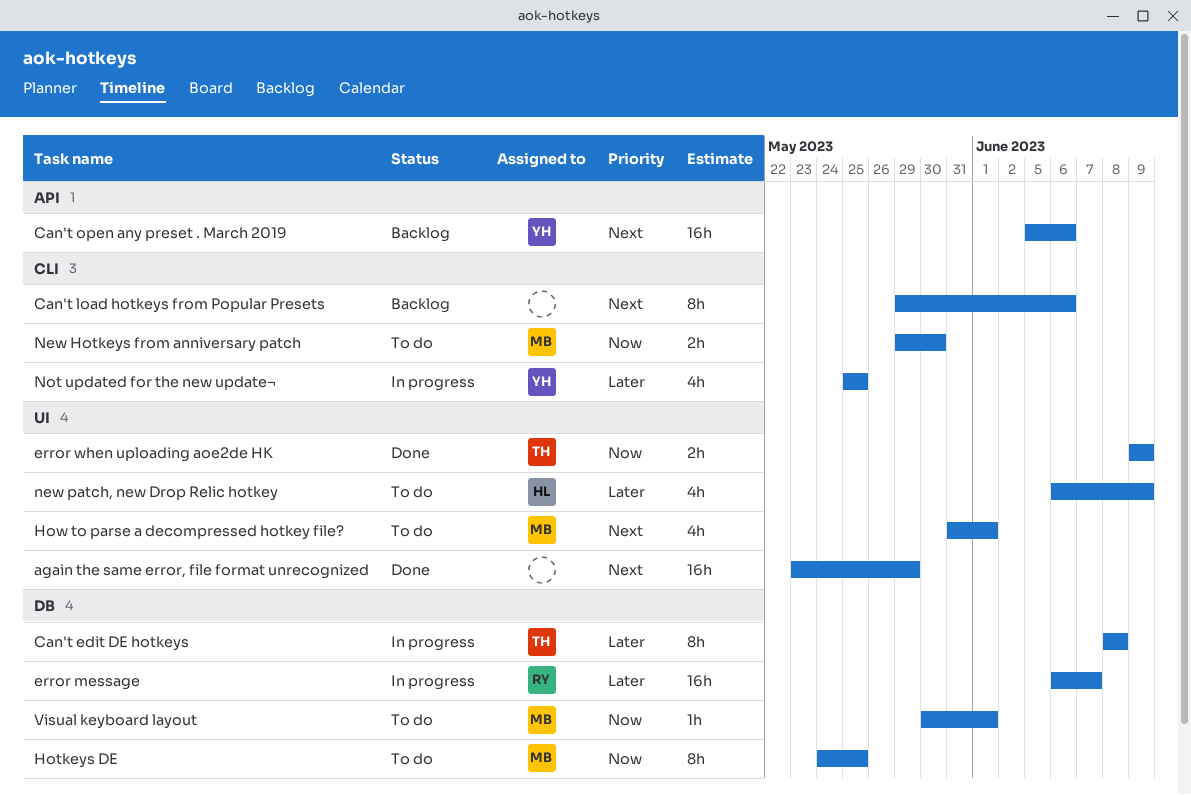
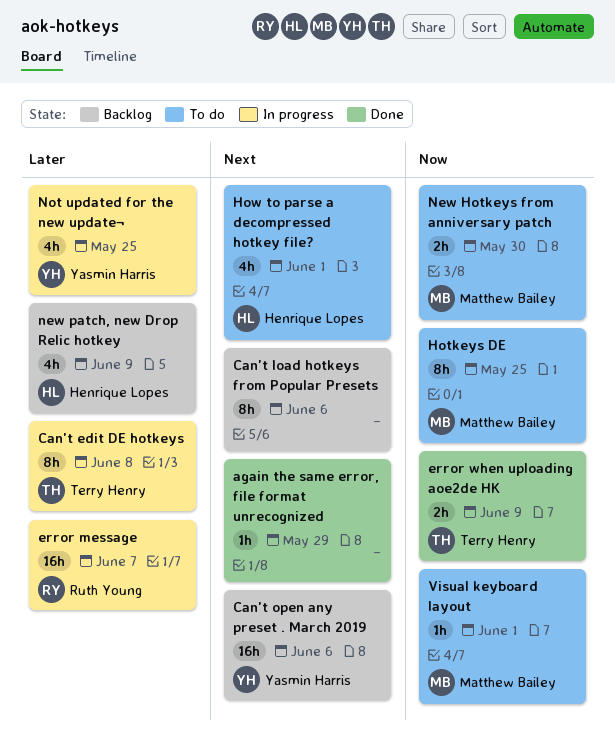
again the same error, file format unrecognized, estimate: 16h -> 1h
How to parse a decompressed hotkey file?, owner: Matthew Bailey -> Henrique Lopes
new patch, new Drop Relic hotkey, status: To do -> Backlog

